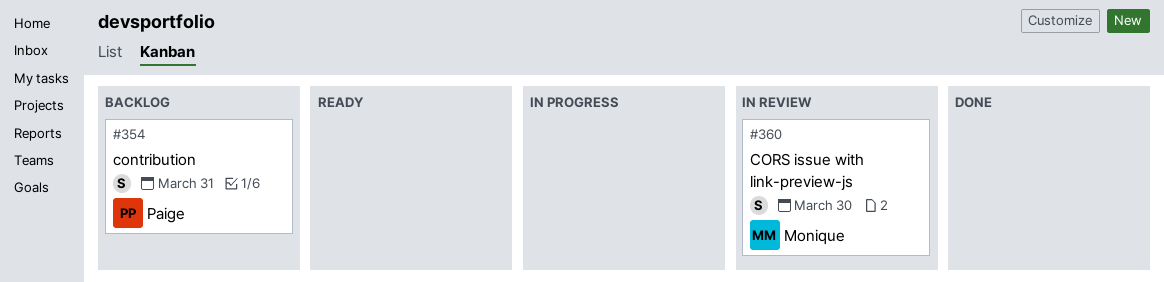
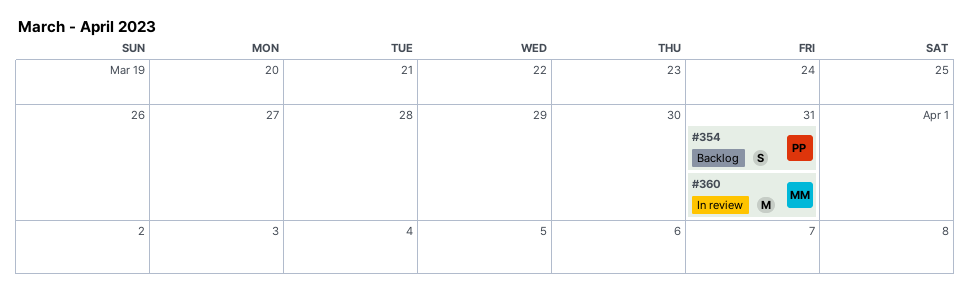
#360, estimate: S -> M
#360, due: Mar 30 -> Mar 31

